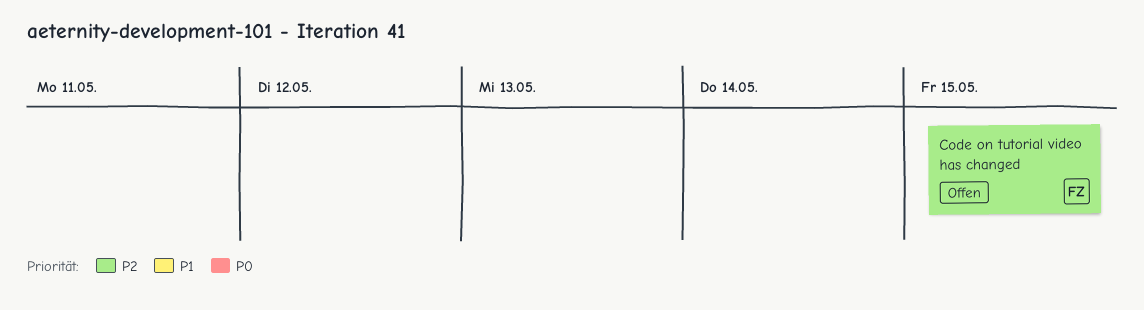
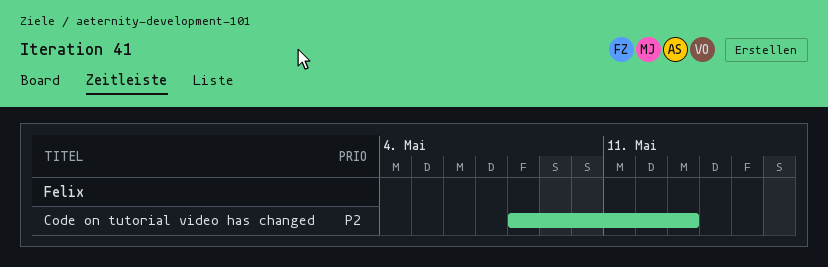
Code on tutorial video has changed, due: May 15 -> May 13

